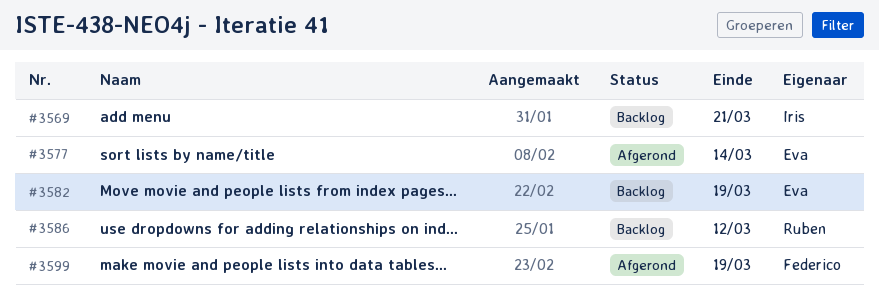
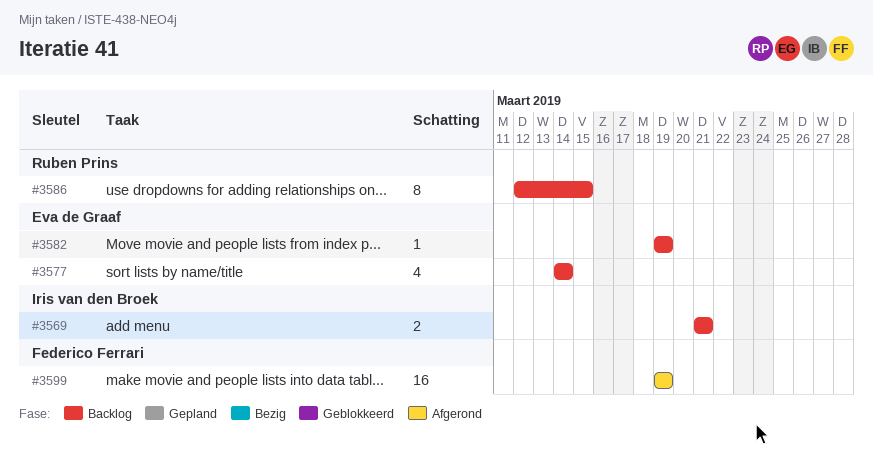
#3577, status: Afgerond -> Backlog
#3586, due: Mar 12 -> Mar 15

